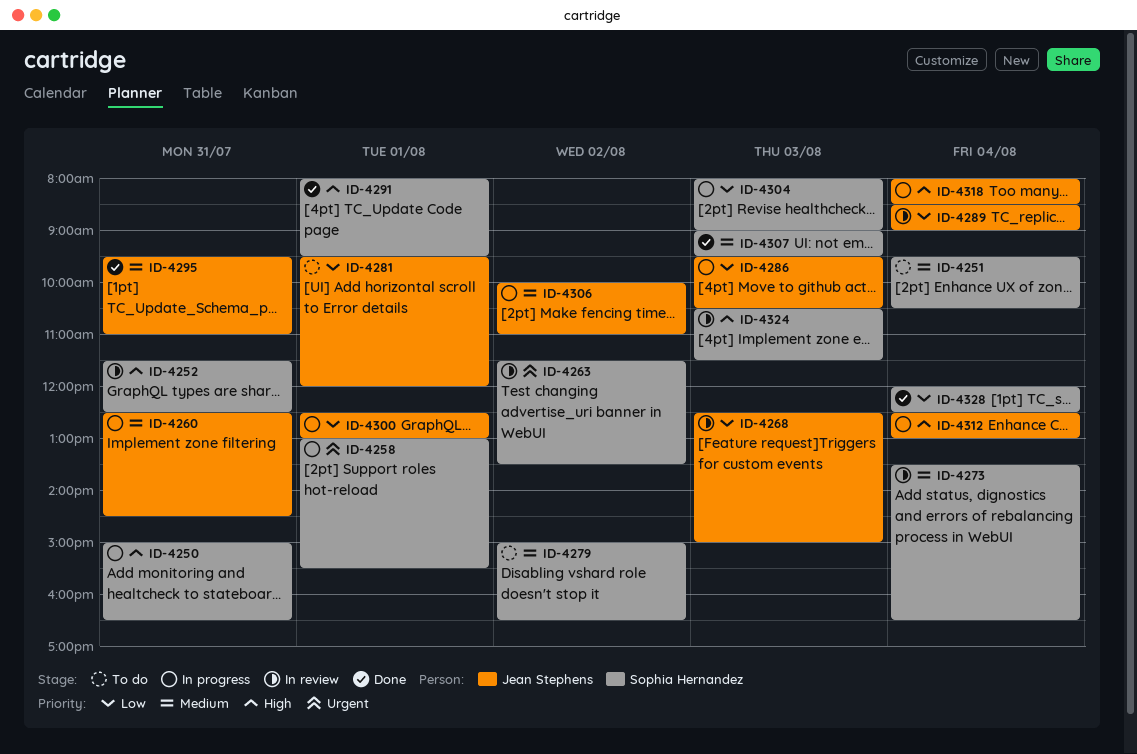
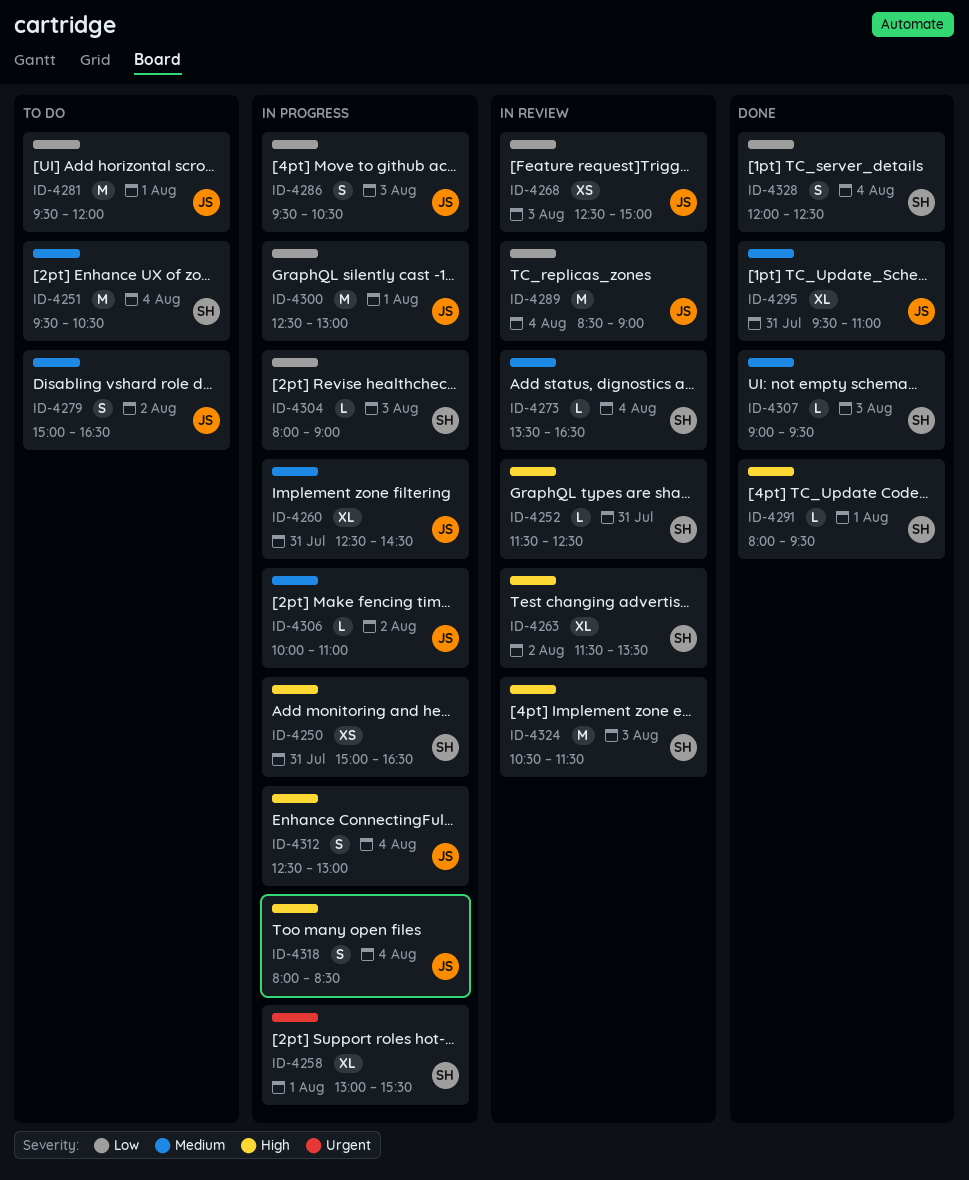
ID-4263, priority: Urgent -> High
ID-4279, owner: Sophia Hernandez -> Jean Stephens

